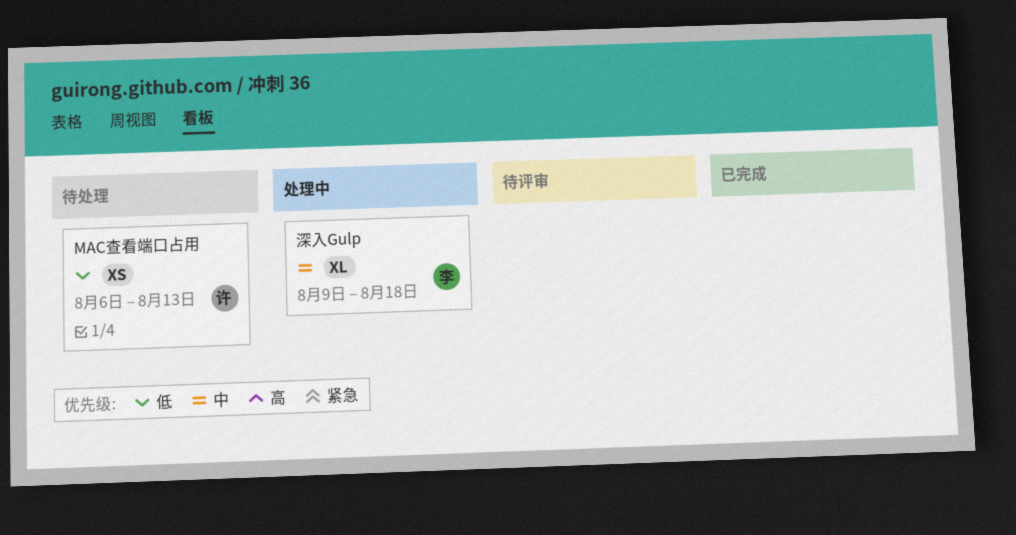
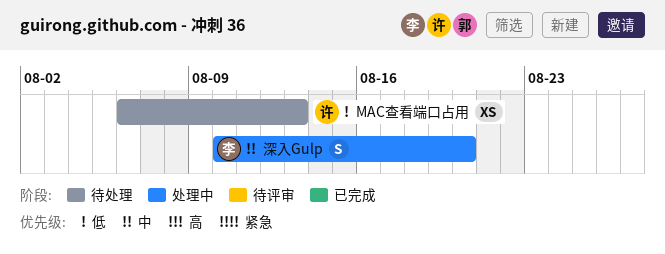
深入Gulp, estimate: XL -> S
深入Gulp, start: Aug 9 -> Aug 10
深入Gulp, due: Aug 18 -> Aug 20

